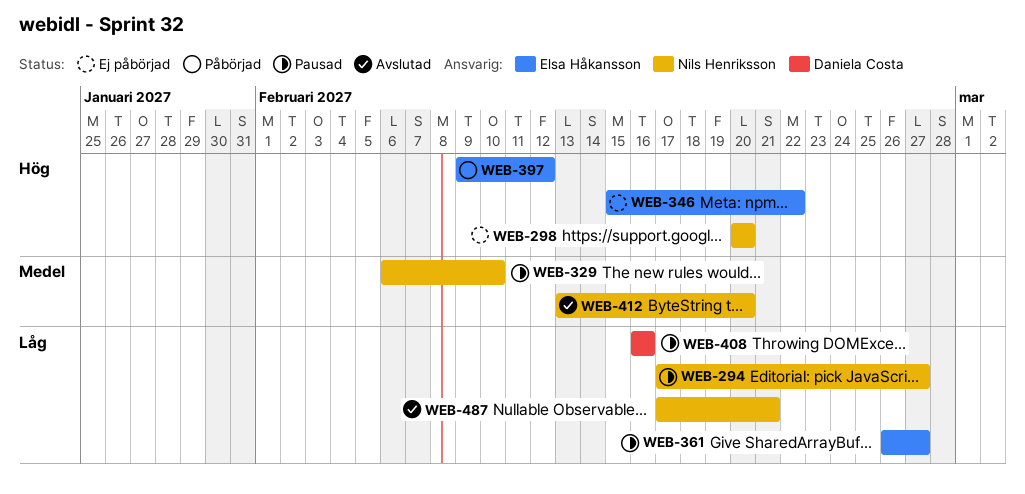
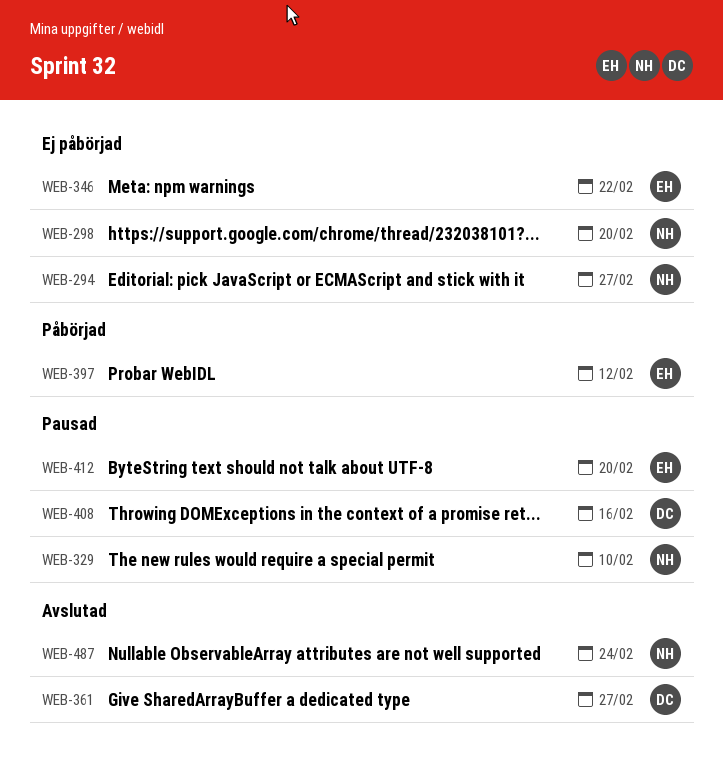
WEB-294, status: Pausad -> Ej påbörjad
WEB-361, status: Pausad -> Avslutad
WEB-361, owner: Elsa Håkansson -> Daniela Costa
WEB-412, status: Avslutad -> Pausad
WEB-412, owner: Nils Henriksson -> Elsa Håkansson
WEB-487, due: Feb 21 -> Feb 24

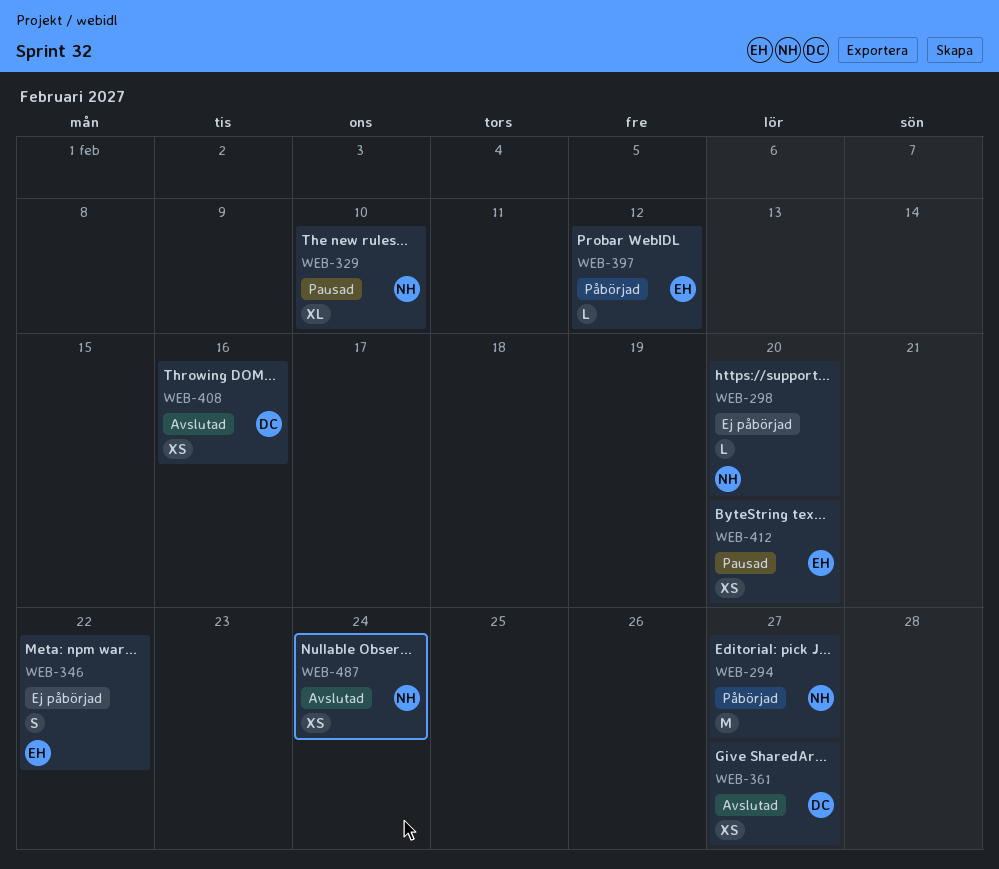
WEB-294, status: Ej påbörjad -> Påbörjad
WEB-408, status: Pausad -> Avslutad

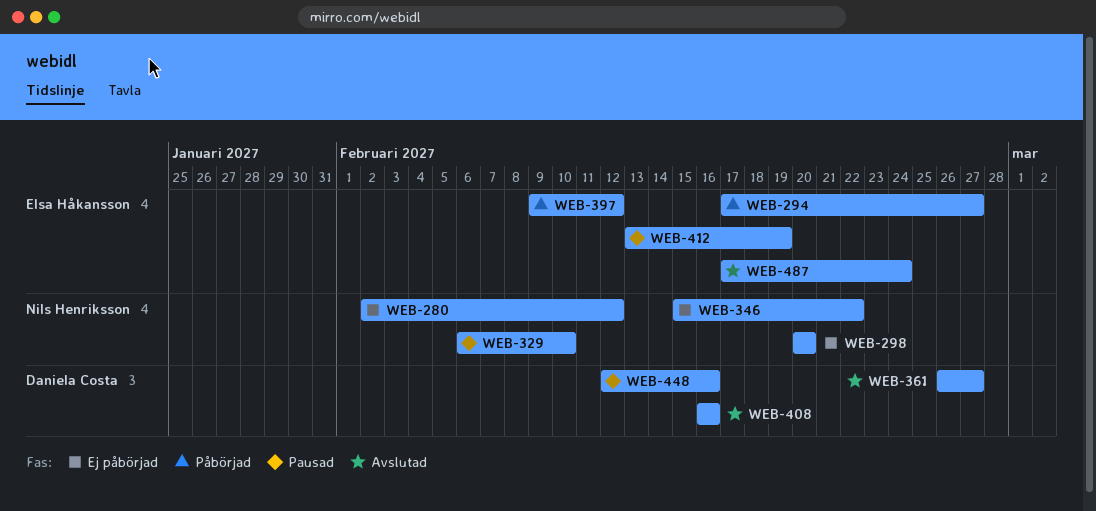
WEB-280: none -> present
WEB-294, owner: Nils Henriksson -> Elsa Håkansson
WEB-346, owner: Elsa Håkansson -> Nils Henriksson
WEB-412, due: Feb 20 -> Feb 19
WEB-448: none -> present
WEB-487, owner: Nils Henriksson -> Elsa Håkansson

